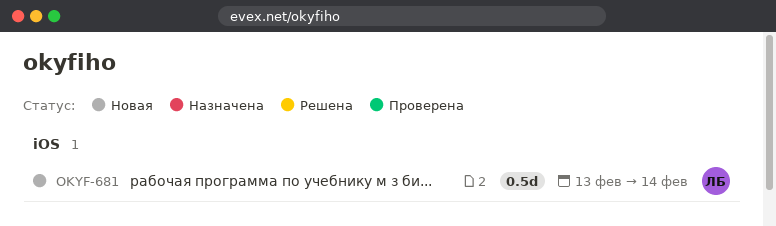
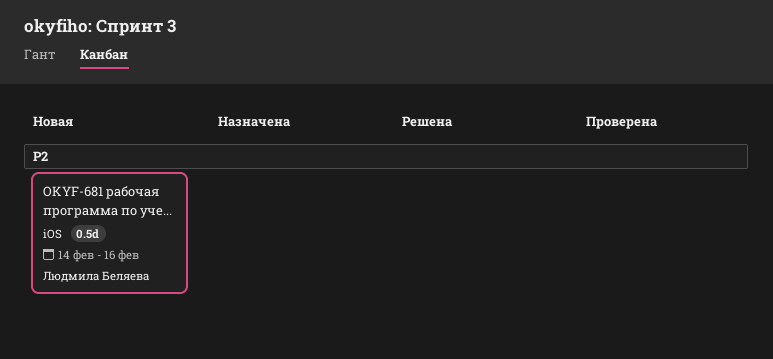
OKYF-681, start: Feb 13 -> Feb 14
OKYF-681, due: Feb 14 -> Feb 16

